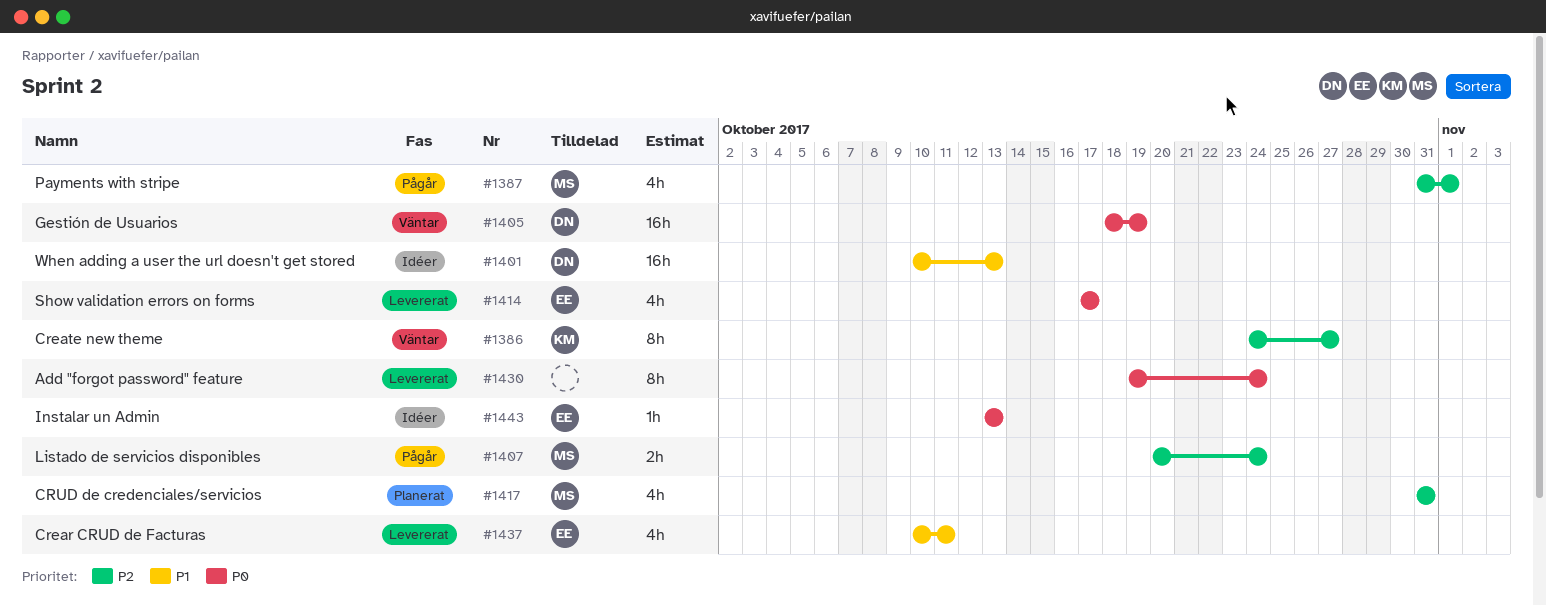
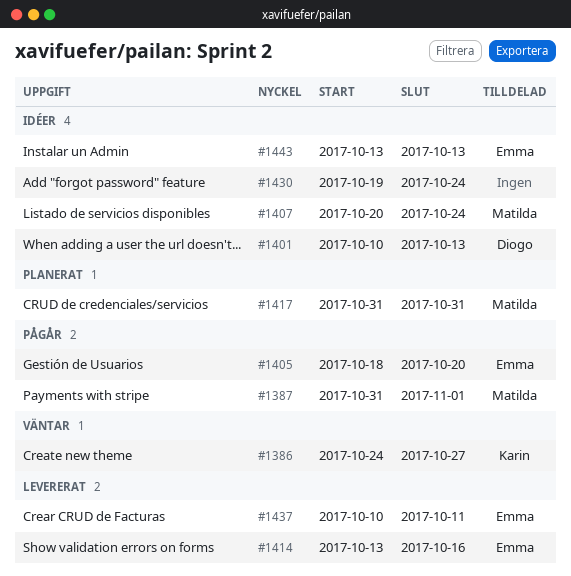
#1405, status: Väntar -> Pågår
#1405, owner: Diogo -> Emma
#1405, due: Oct 19 -> Oct 20
#1407, status: Pågår -> Idéer
#1414, start: Oct 17 -> Oct 13
#1414, due: Oct 17 -> Oct 16
#1430, status: Levererat -> Idéer

